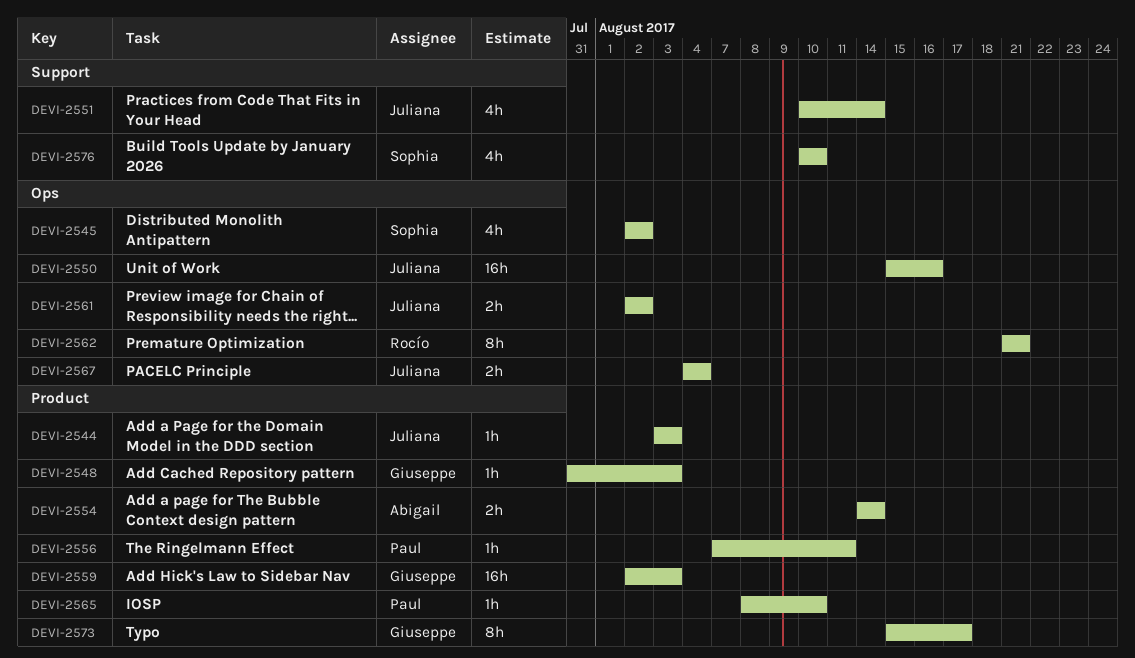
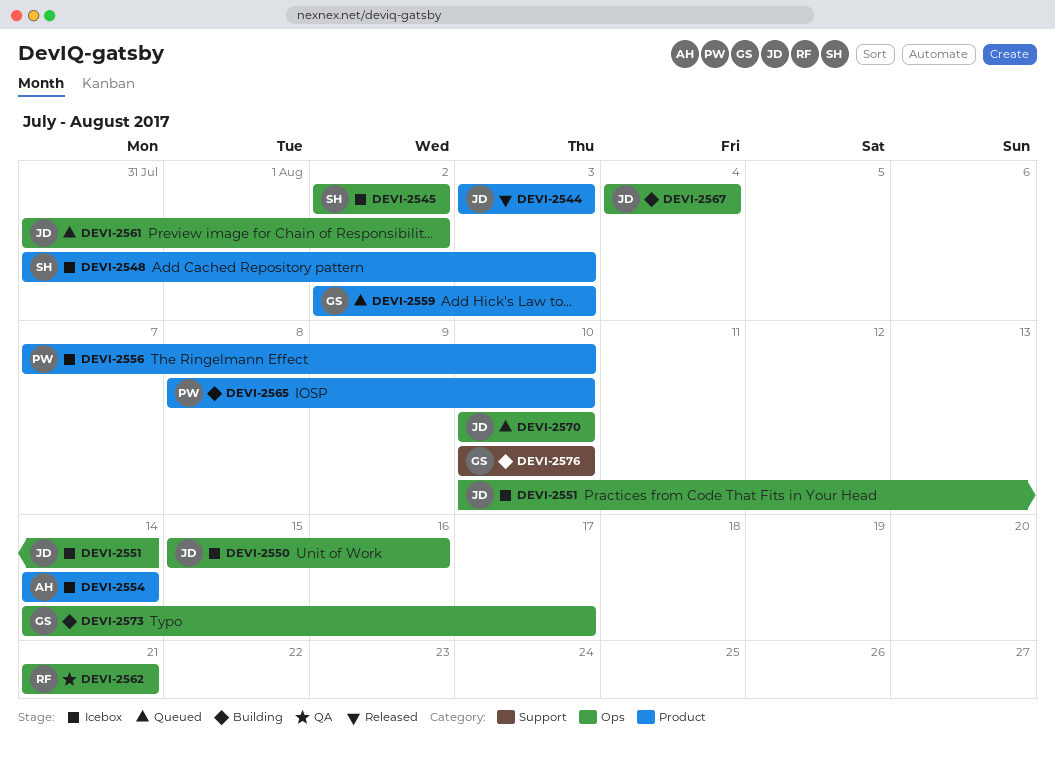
DEVI-2548, owner: Giuseppe -> Sophia
DEVI-2551, label: Support -> Ops
DEVI-2556, due: Aug 11 -> Aug 10
DEVI-2561, start: Aug 2 -> Jul 31
DEVI-2570: none -> present
DEVI-2573, label: Product -> Ops
DEVI-2573, start: Aug 15 -> Aug 14
DEVI-2576, owner: Sophia -> Giuseppe

